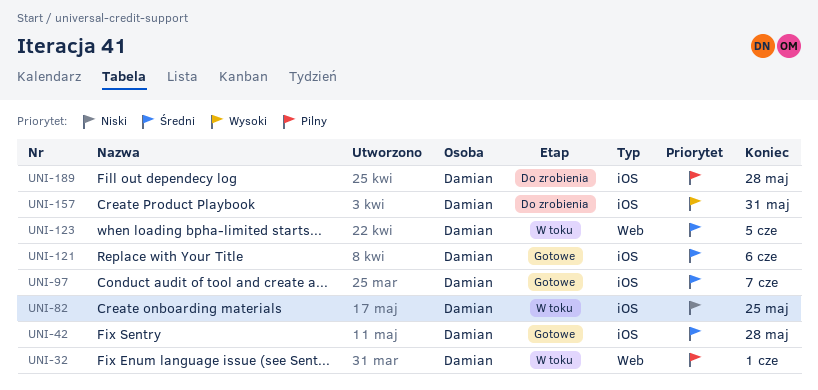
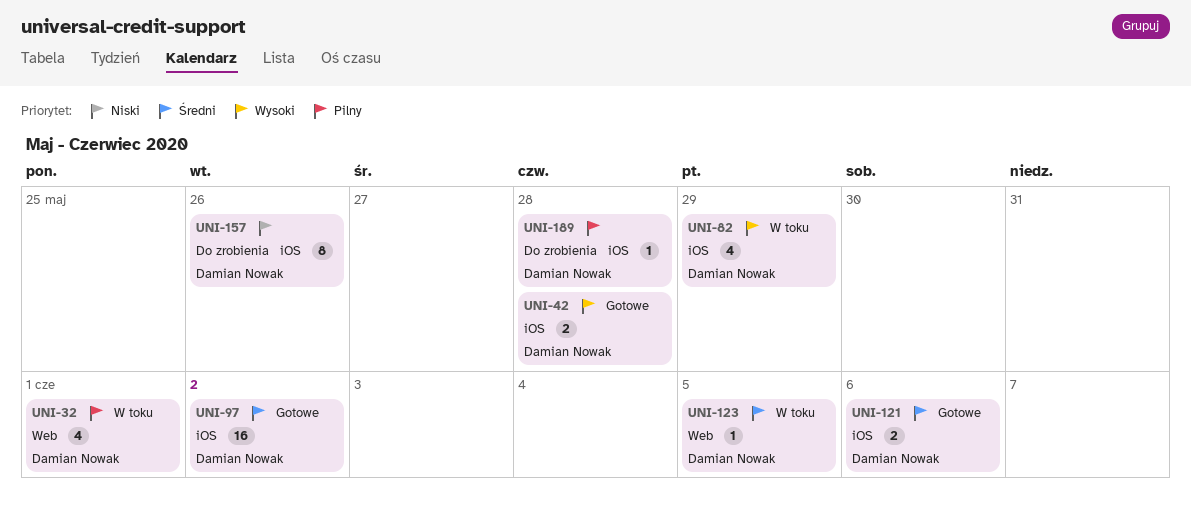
UNI-42, priority: Średni -> Wysoki
UNI-82, priority: Niski -> Wysoki
UNI-82, due: May 25 -> May 29
UNI-97, due: Jun 7 -> Jun 2
UNI-157, priority: Wysoki -> Niski
UNI-157, due: May 31 -> May 26

